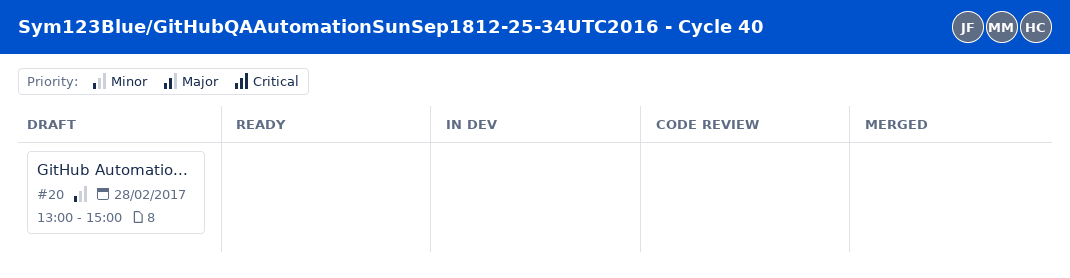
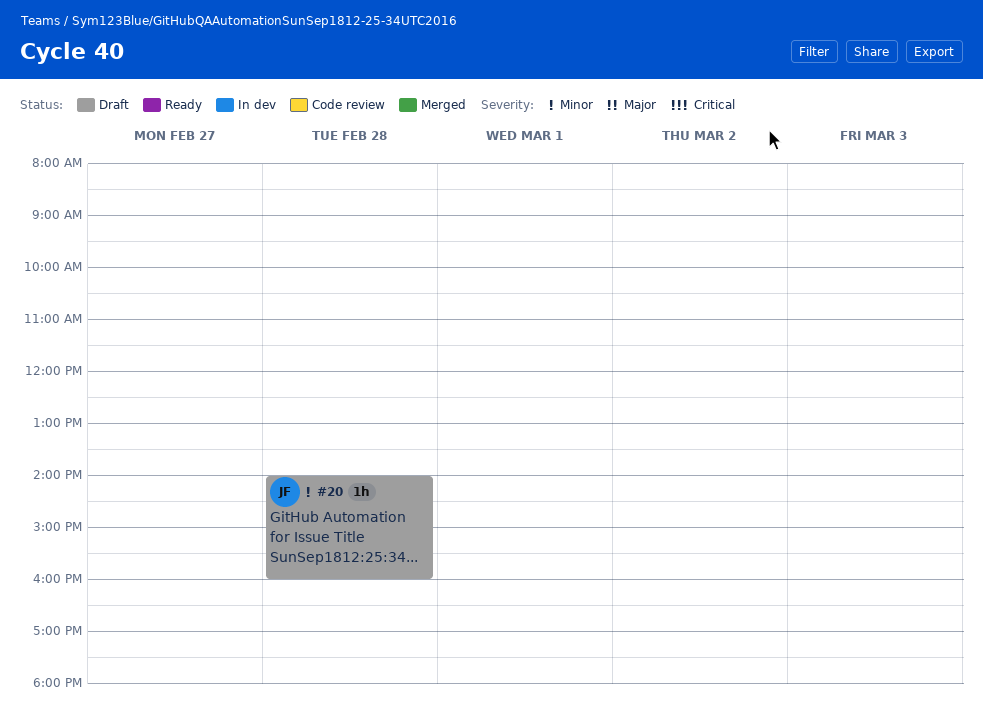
#20, begins: 13:00 -> 14:00
#20, ends: 15:00 -> 16:00

